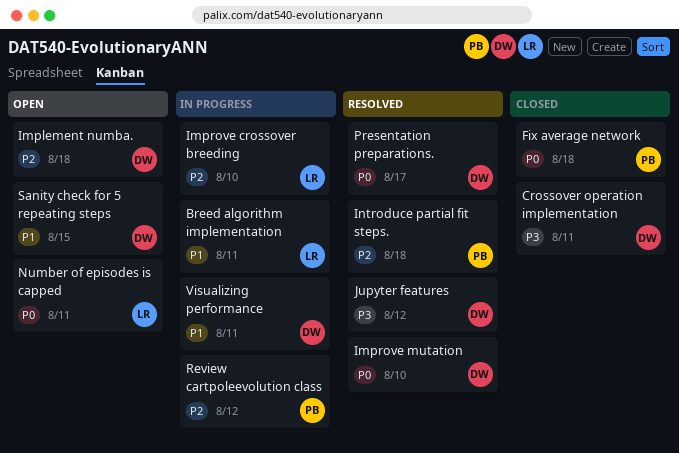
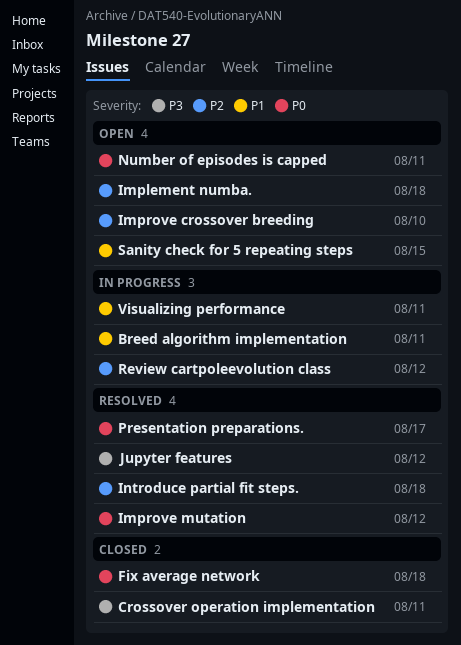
Improve crossover breeding, status: In progress -> Open
Improve mutation, due: Aug 10 -> Aug 12

